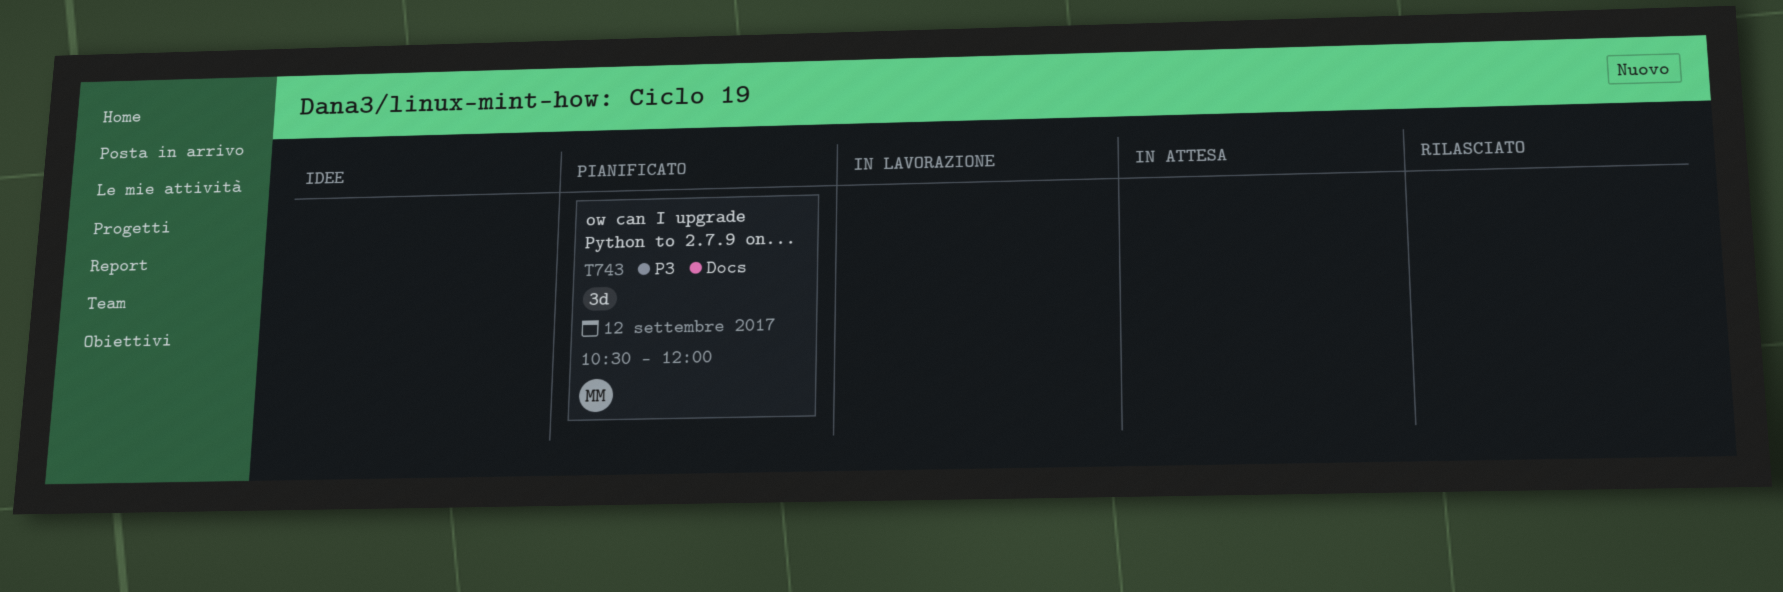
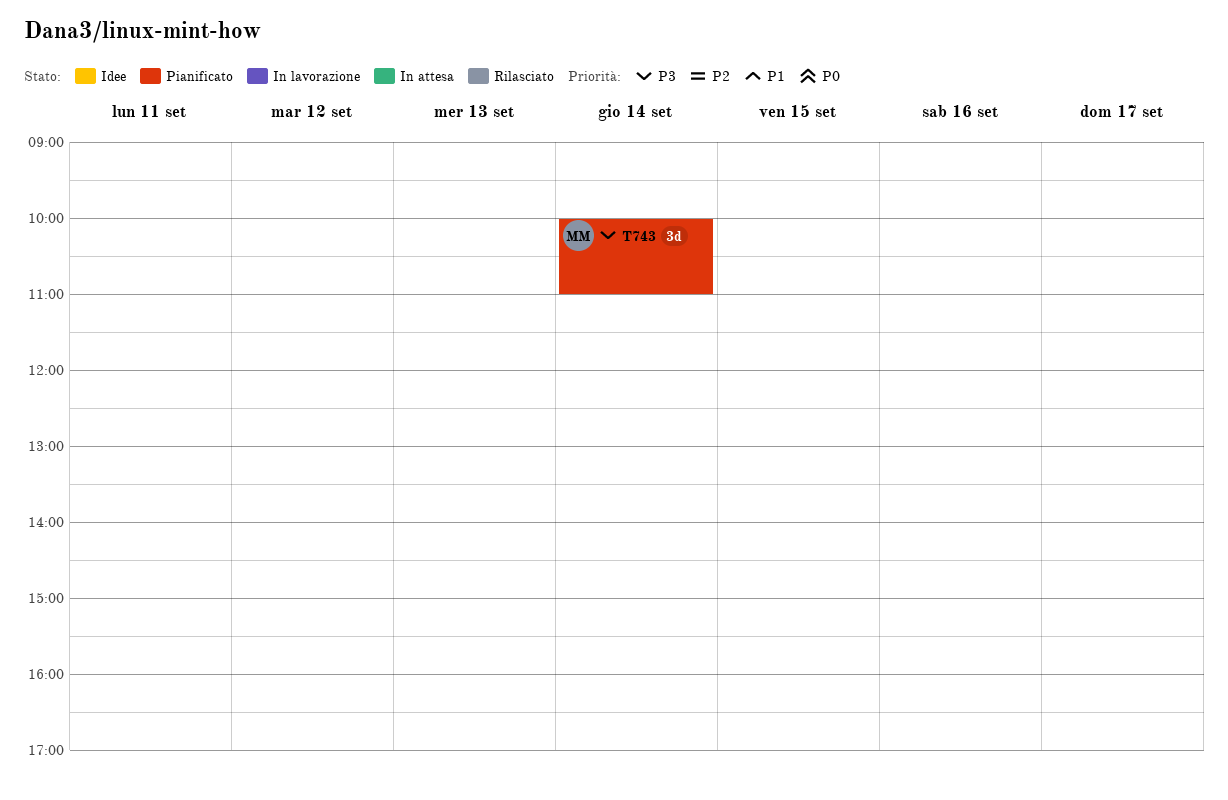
T743, day: Sep 12 -> Sep 14
T743, begins: 10:30 -> 10:00
T743, ends: 12:00 -> 11:00

